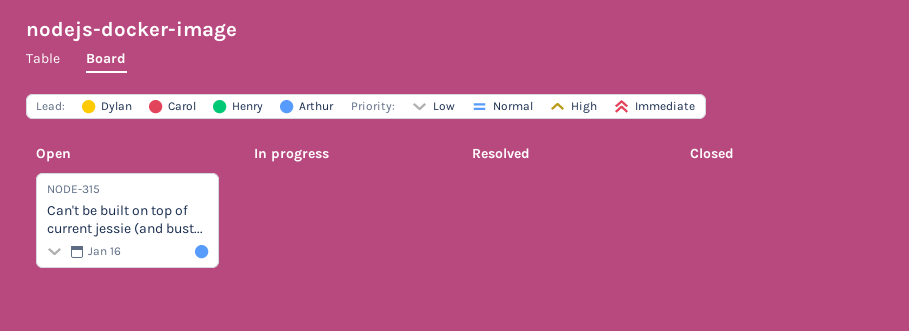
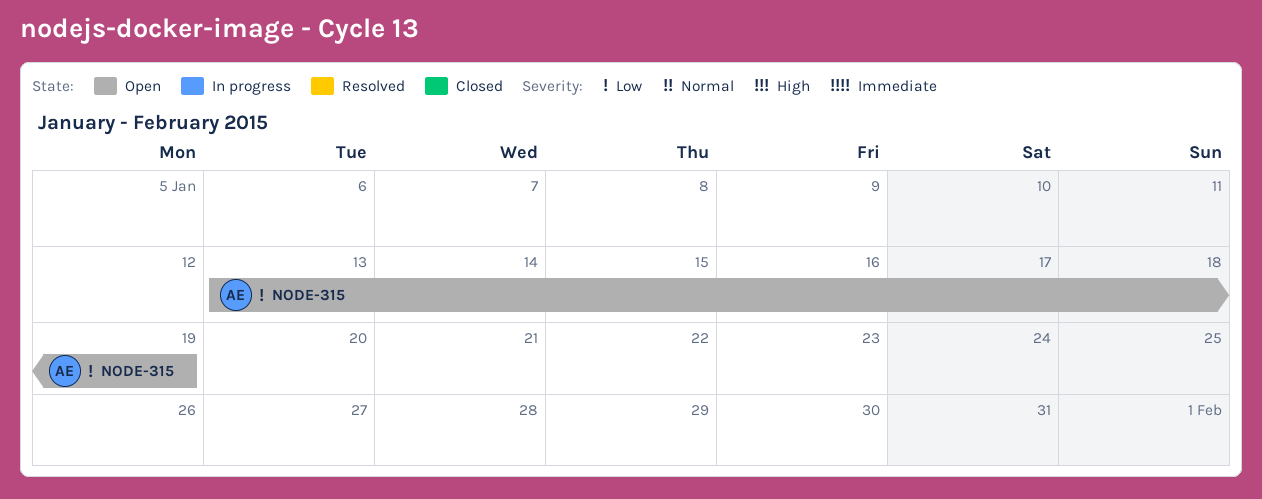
NODE-315, due: Jan 16 -> Jan 19

